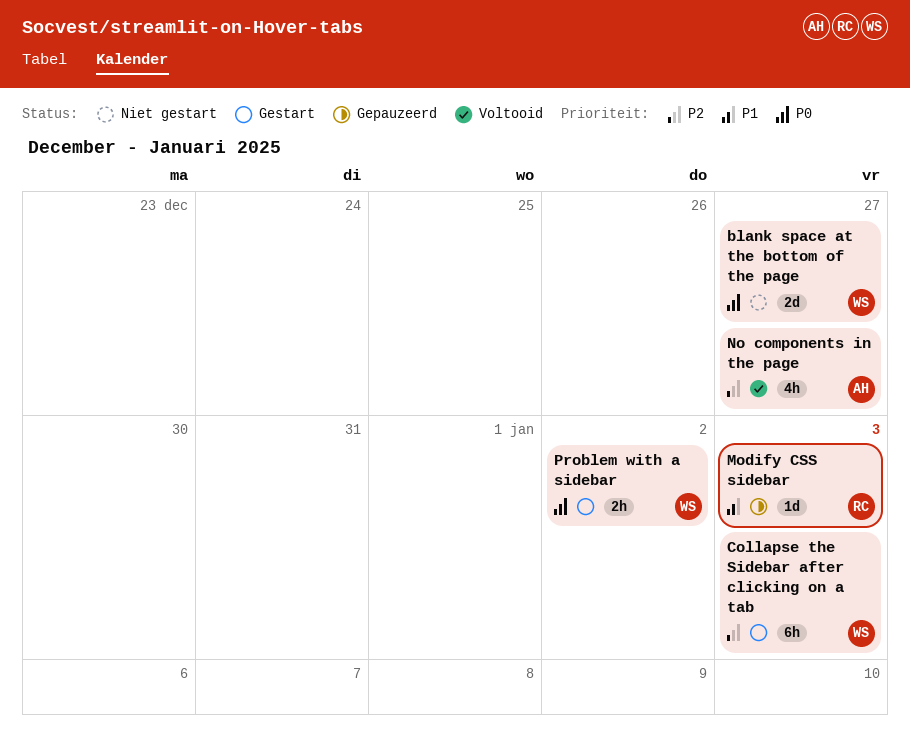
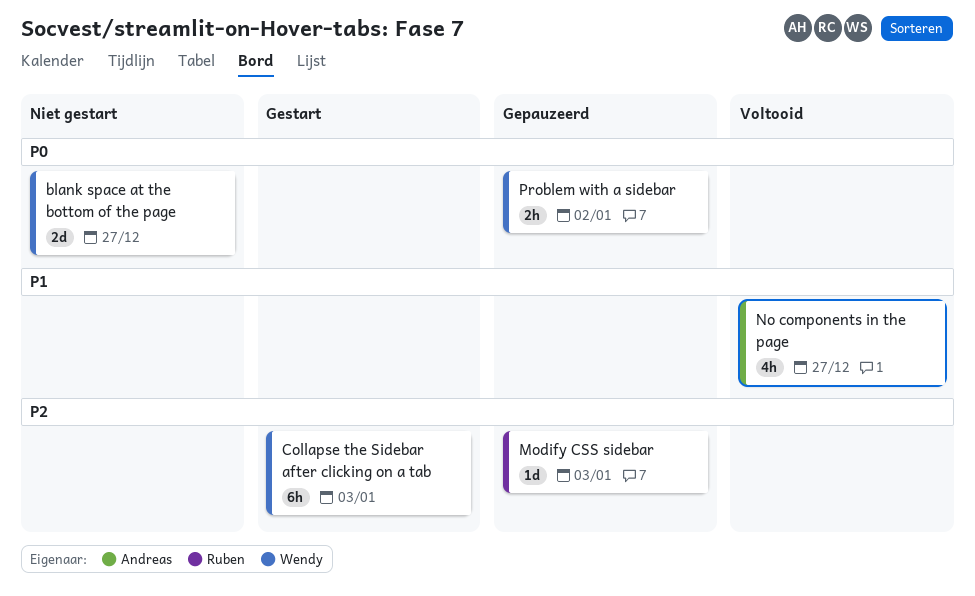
Modify CSS sidebar, priority: P1 -> P2
No components in the page, priority: P2 -> P1
Problem with a sidebar, status: Gestart -> Gepauzeerd

